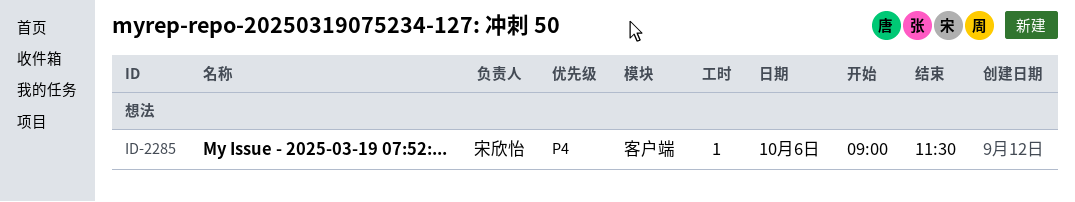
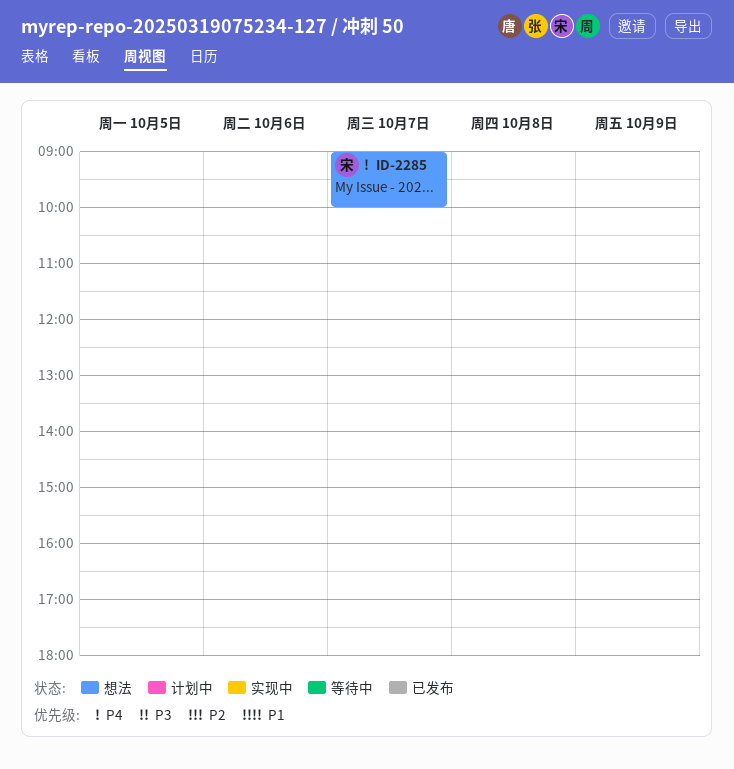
ID-2285, day: Oct 6 -> Oct 7
ID-2285, ends: 11:30 -> 10:00

